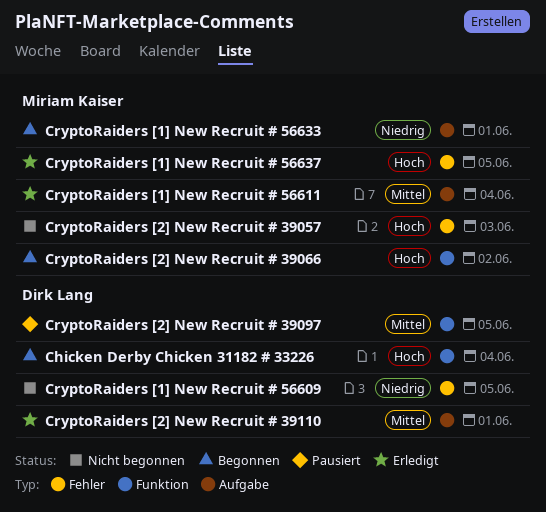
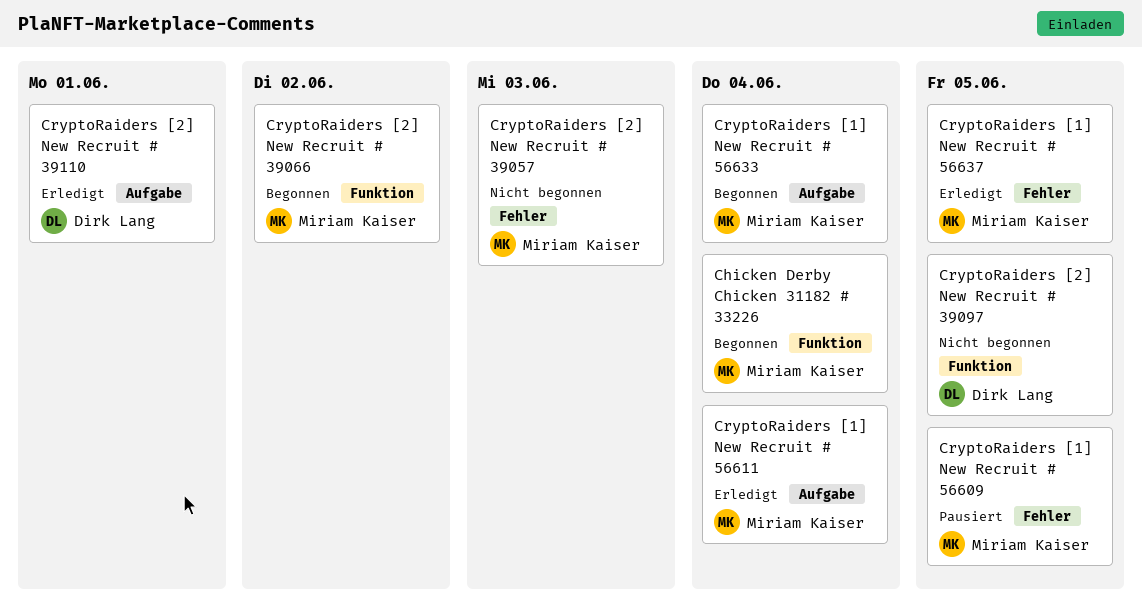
Chicken Derby Chicken 31182 # 33226, owner: Dirk Lang -> Miriam Kaiser
CryptoRaiders [1] New Recruit # 56609, status: Nicht begonnen -> Pausiert
CryptoRaiders [1] New Recruit # 56609, owner: Dirk Lang -> Miriam Kaiser
CryptoRaiders [1] New Recruit # 56633, due: Jun 1 -> Jun 4
CryptoRaiders [2] New Recruit # 39097, status: Pausiert -> Nicht begonnen

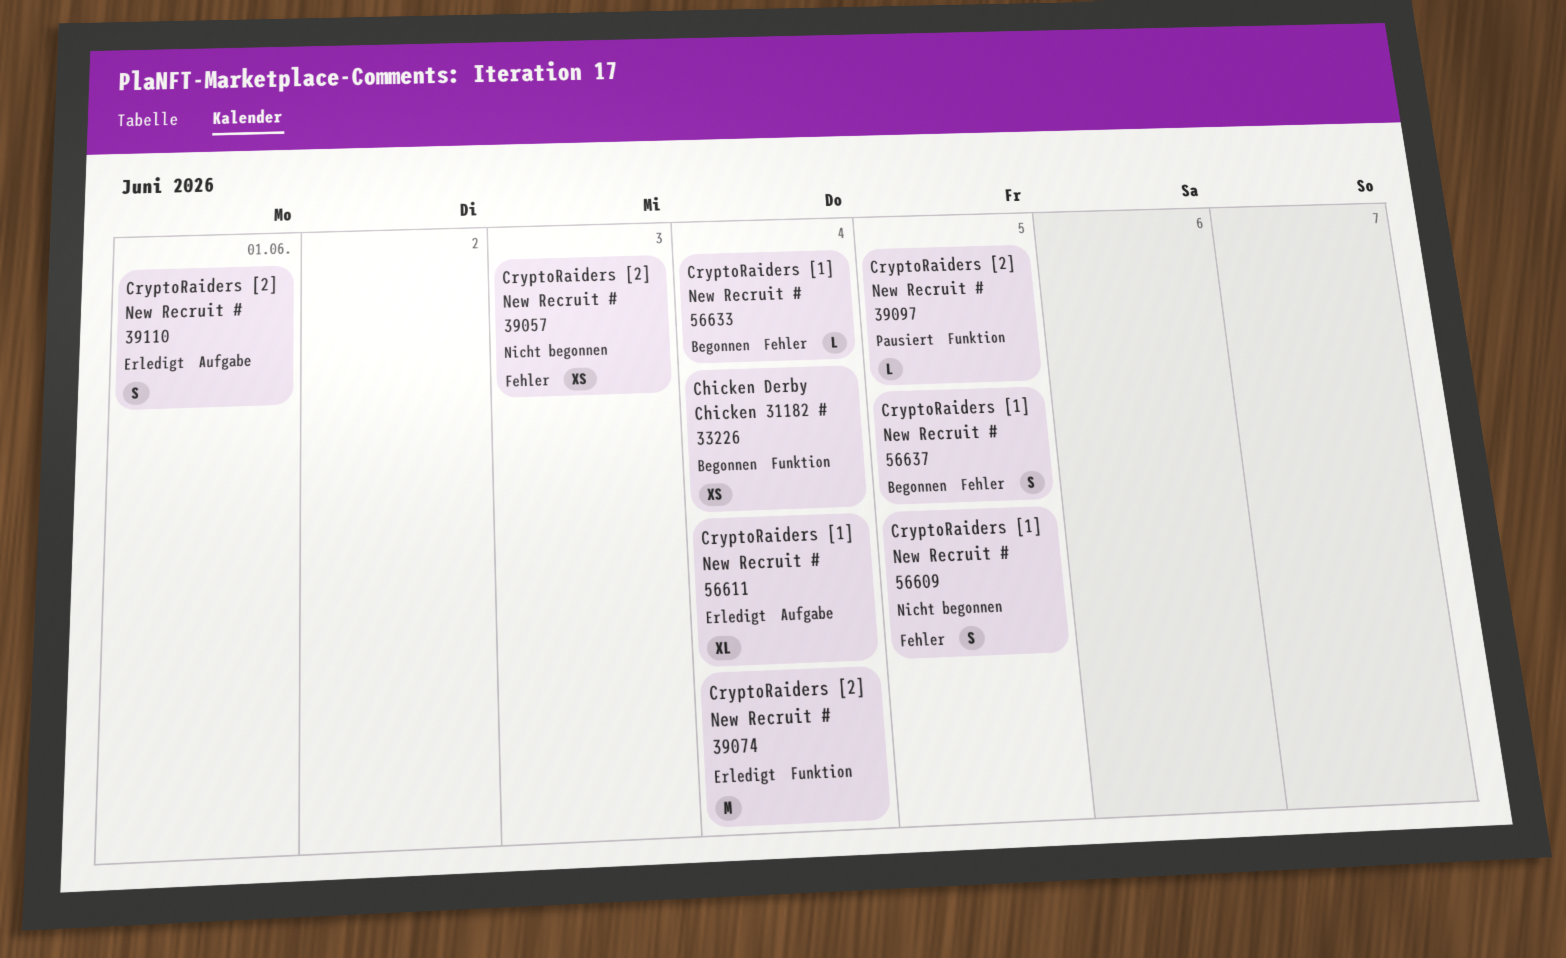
CryptoRaiders [1] New Recruit # 56609, status: Pausiert -> Nicht begonnen
CryptoRaiders [1] New Recruit # 56633, label: Aufgabe -> Fehler
CryptoRaiders [1] New Recruit # 56637, status: Erledigt -> Begonnen
CryptoRaiders [2] New Recruit # 39066: present -> none
CryptoRaiders [2] New Recruit # 39074: none -> present
CryptoRaiders [2] New Recruit # 39097, status: Nicht begonnen -> Pausiert

